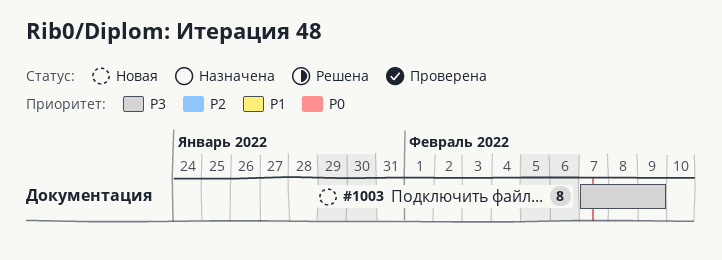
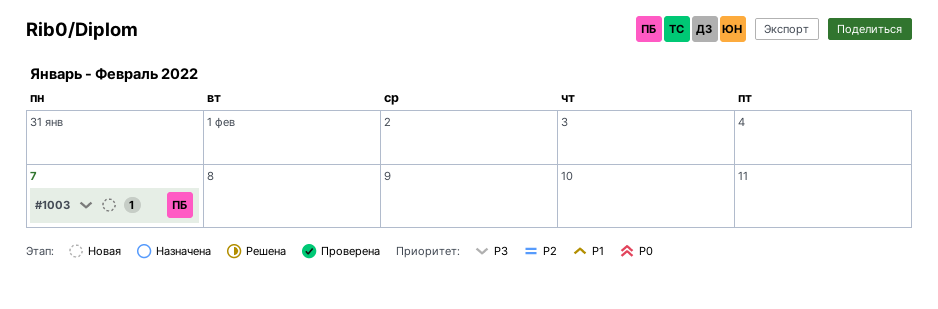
#1003, estimate: 8 -> 1
#1003, due: Feb 9 -> Feb 7

